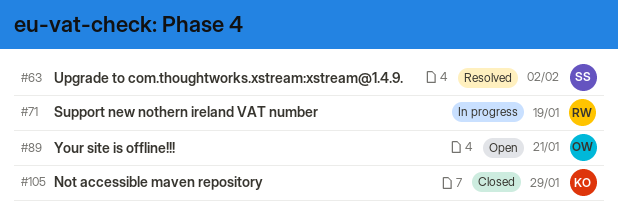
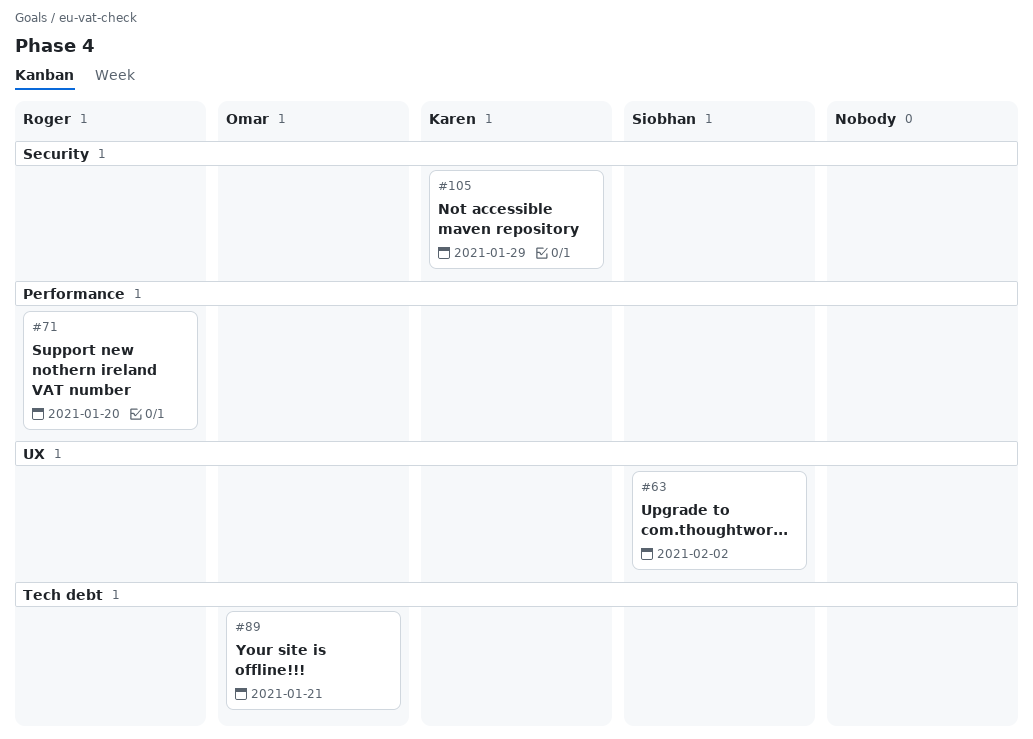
#71, due: Jan 19 -> Jan 20

